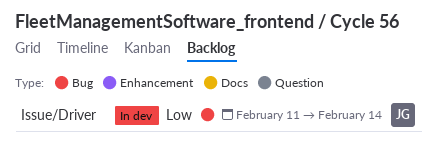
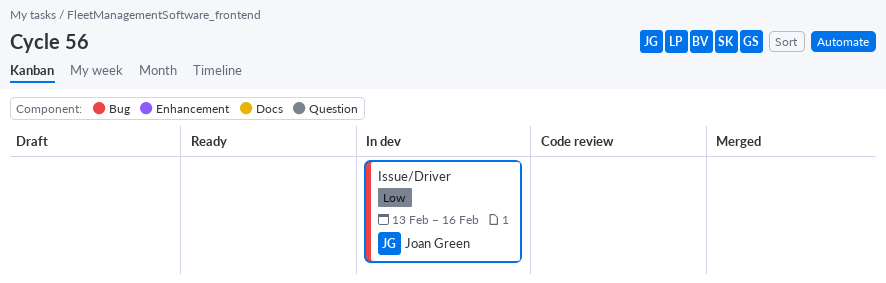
Issue/Driver, start: Feb 11 -> Feb 13
Issue/Driver, due: Feb 14 -> Feb 16

